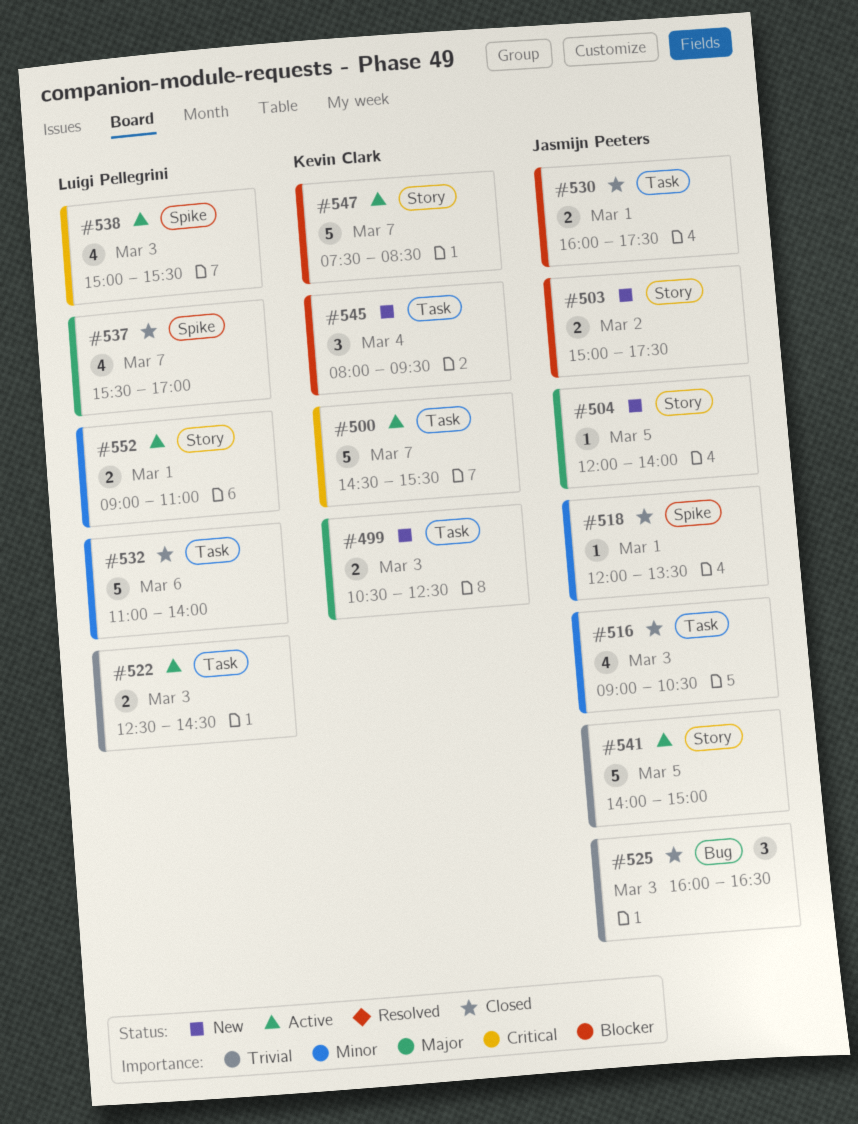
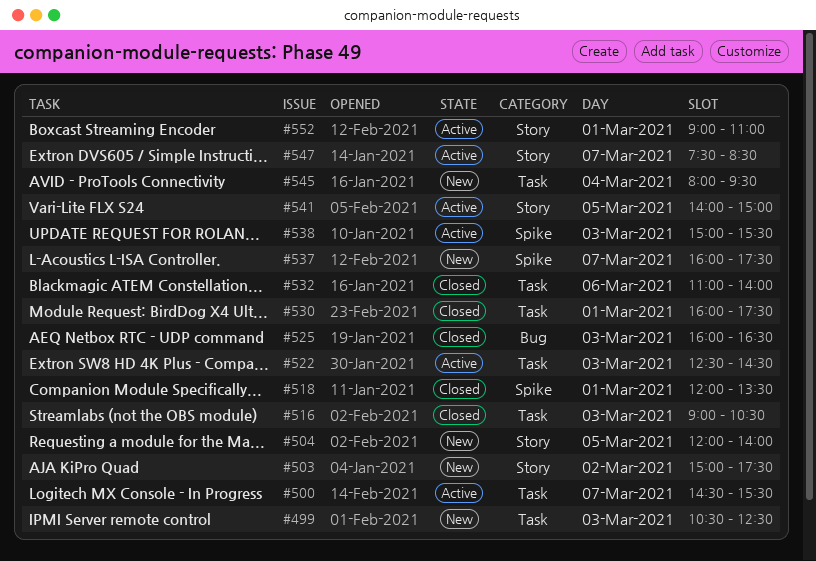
#537, status: Closed -> New
#537, begins: 15:30 -> 16:00
#537, ends: 17:00 -> 17:30

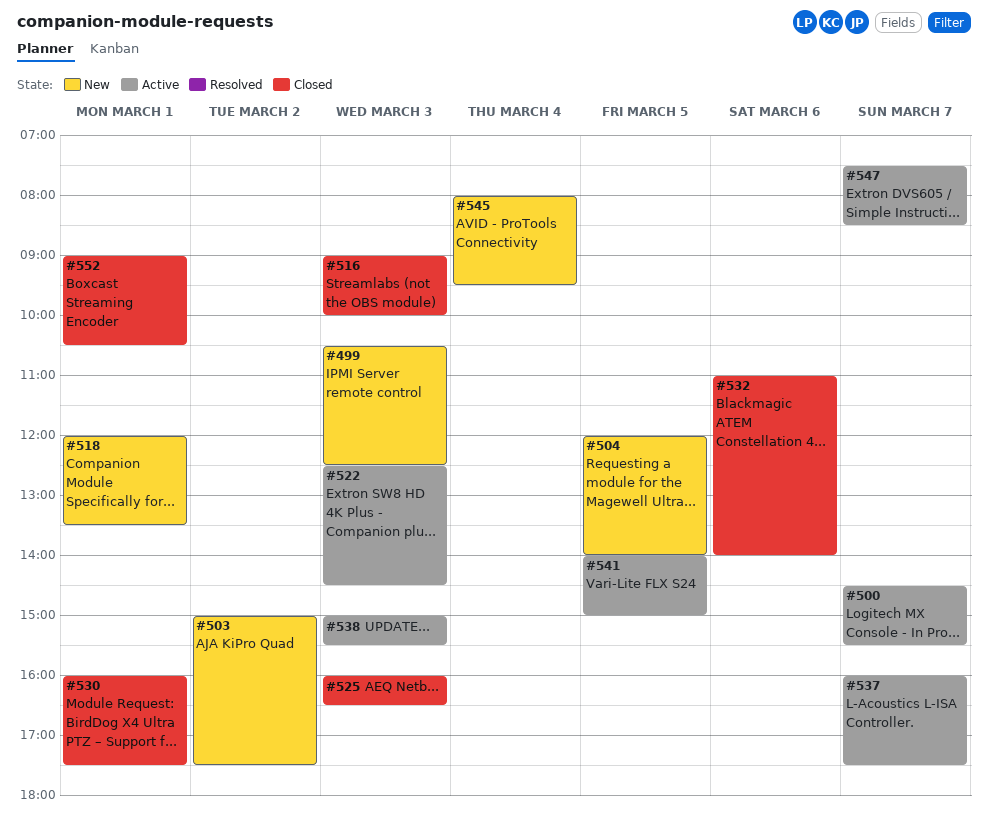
#516, ends: 10:30 -> 10:00
#518, status: Closed -> New
#537, status: New -> Active
#552, status: Active -> Closed
#552, ends: 11:00 -> 10:30

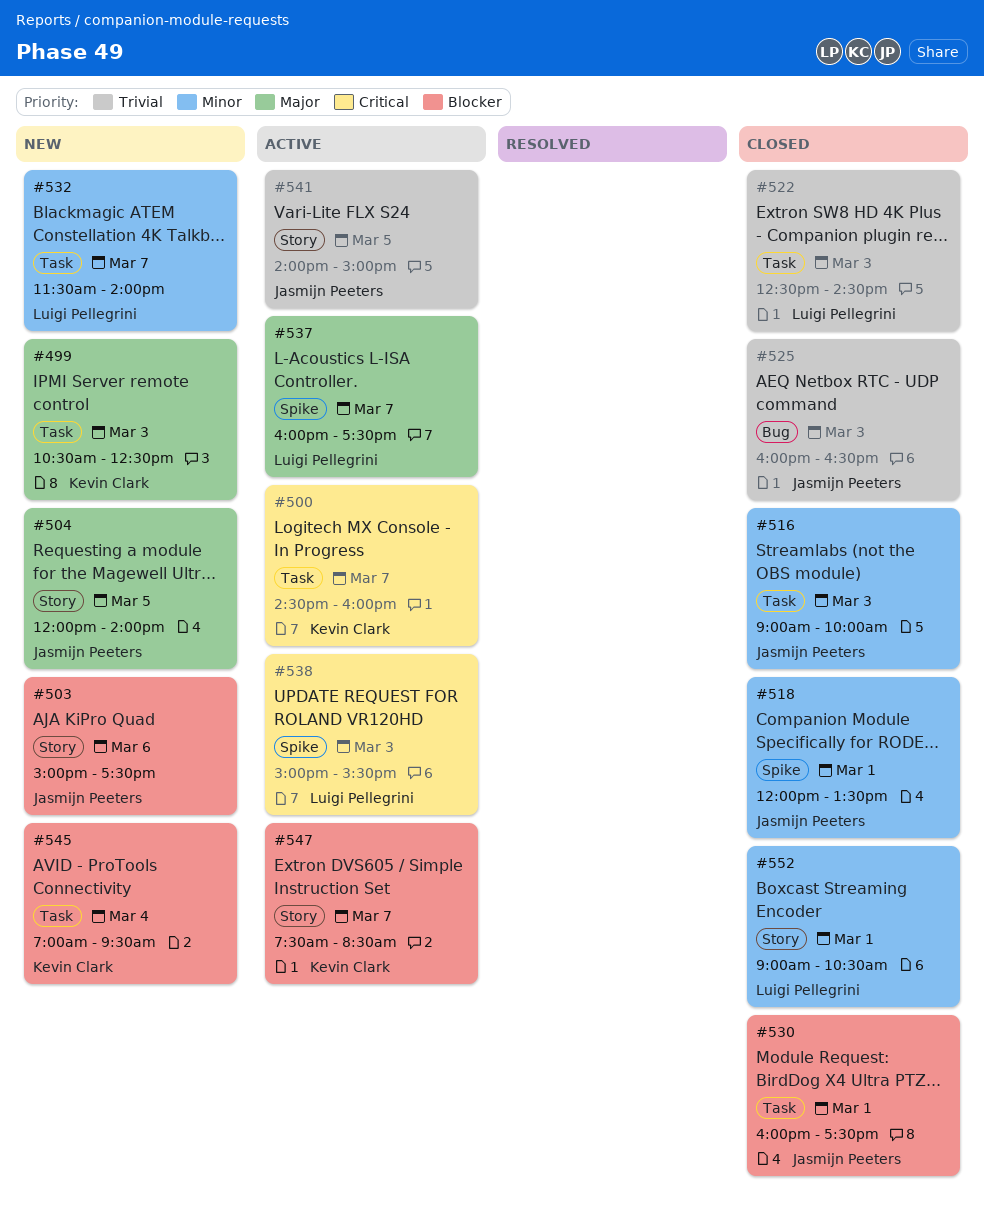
#500, ends: 15:30 -> 16:00
#503, day: Mar 2 -> Mar 6
#518, status: New -> Closed
#522, status: Active -> Closed
#532, status: Closed -> New
#532, day: Mar 6 -> Mar 7
#532, begins: 11:00 -> 11:30
#545, begins: 08:00 -> 07:00

